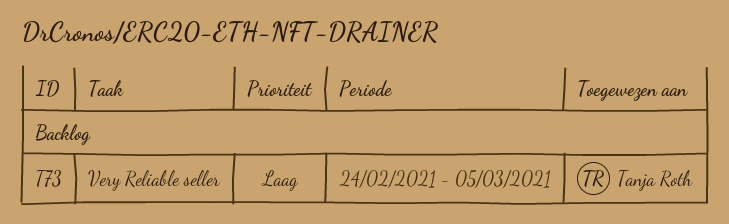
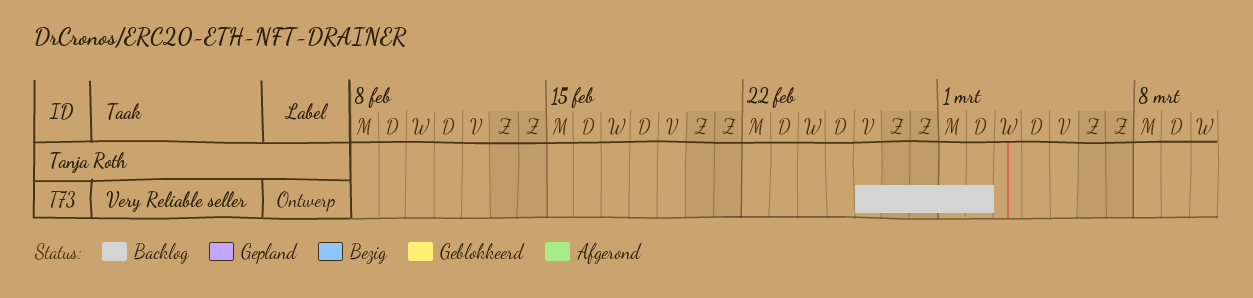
T73, start: Feb 24 -> Feb 26
T73, due: Mar 5 -> Mar 2

